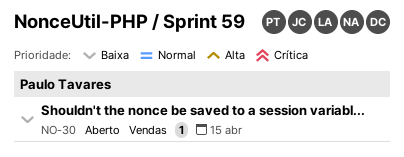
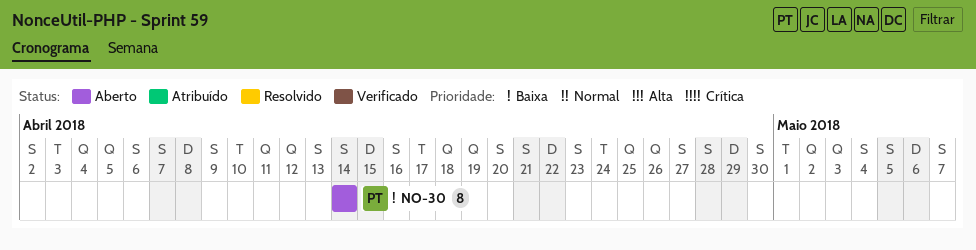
NO-30, estimate: 1 -> 8
NO-30, due: Apr 15 -> Apr 14

